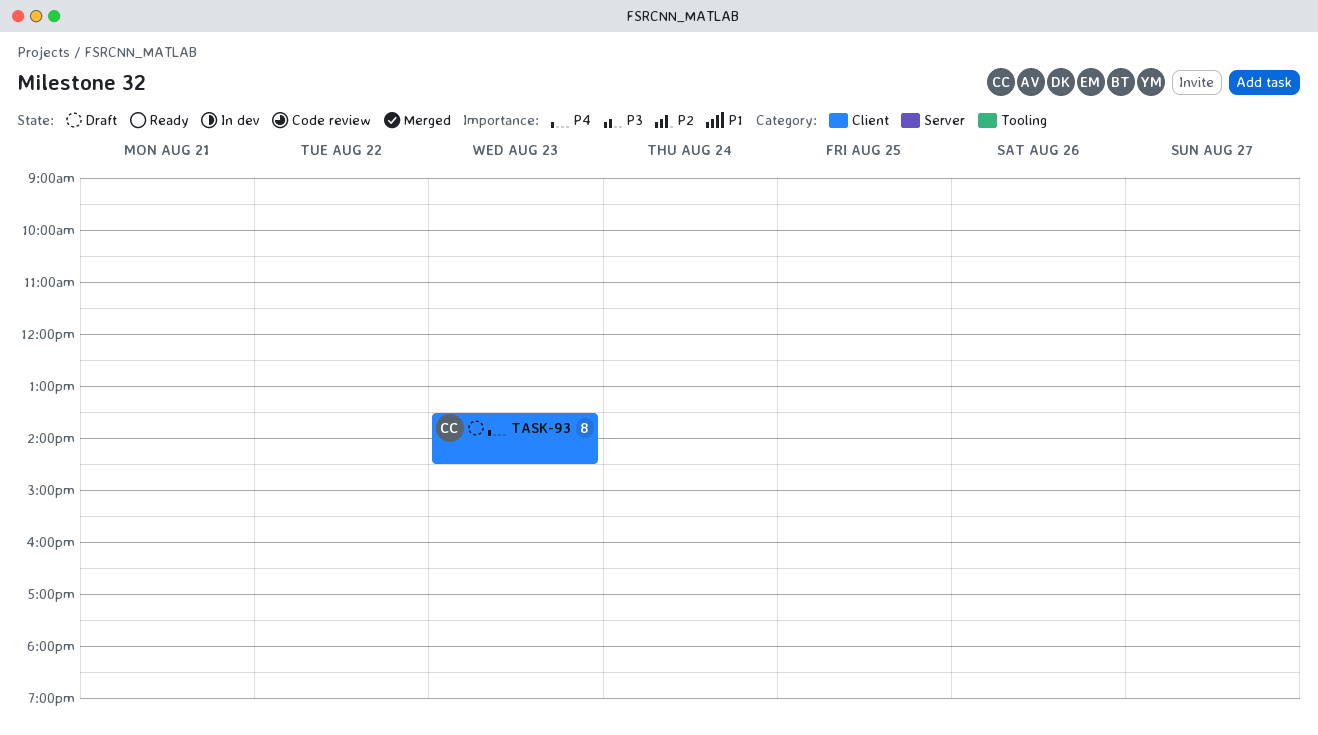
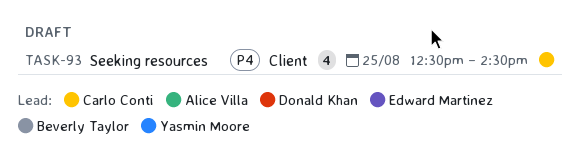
TASK-93, estimate: 8 -> 4
TASK-93, day: Aug 23 -> Aug 25
TASK-93, begins: 13:30 -> 12:30

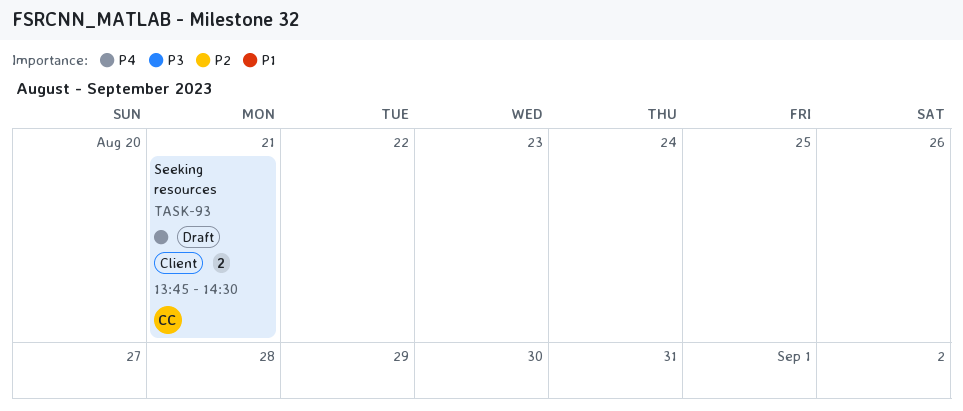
TASK-93, estimate: 4 -> 2
TASK-93, day: Aug 25 -> Aug 21
TASK-93, begins: 12:30 -> 13:45

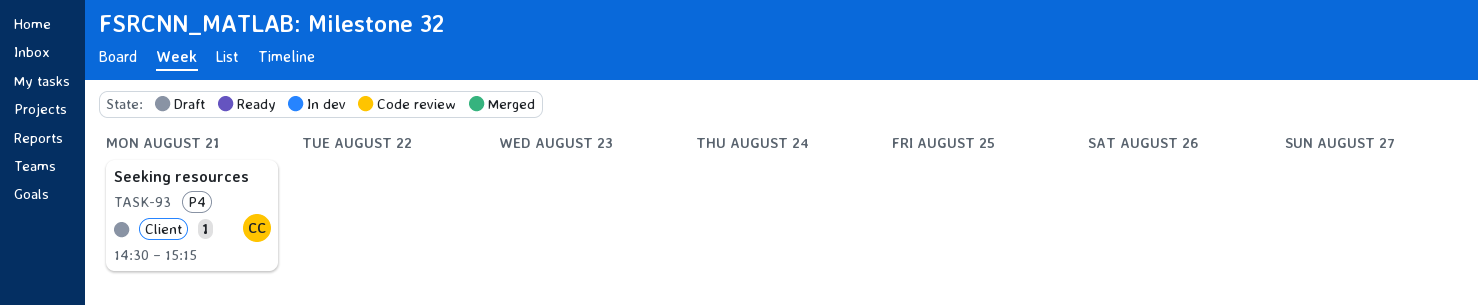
TASK-93, estimate: 2 -> 1
TASK-93, begins: 13:45 -> 14:30
TASK-93, ends: 14:30 -> 15:15

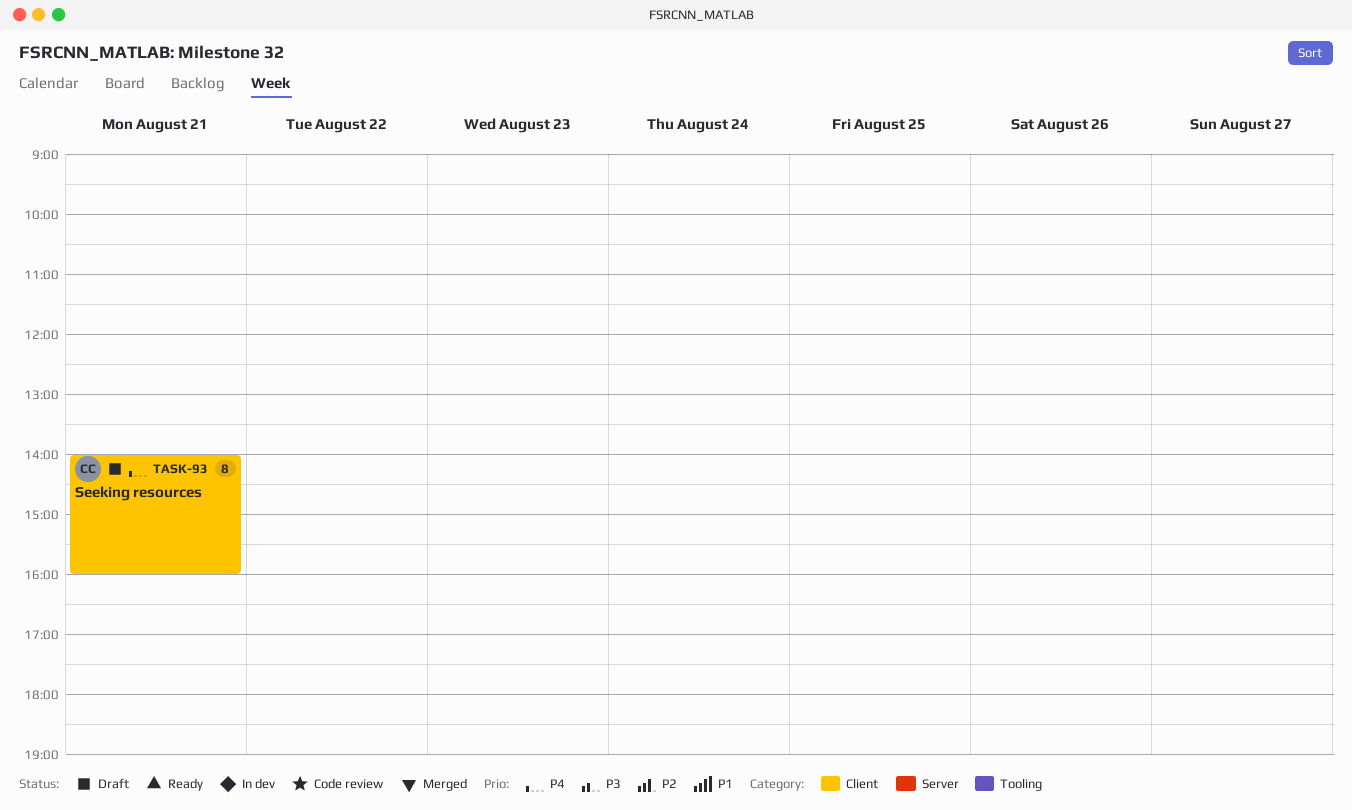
TASK-93, estimate: 1 -> 8
TASK-93, begins: 14:30 -> 14:00
TASK-93, ends: 15:15 -> 16:00

